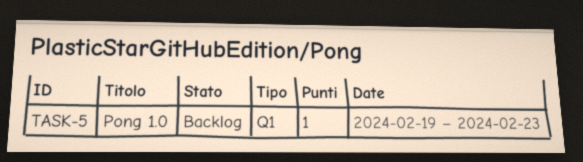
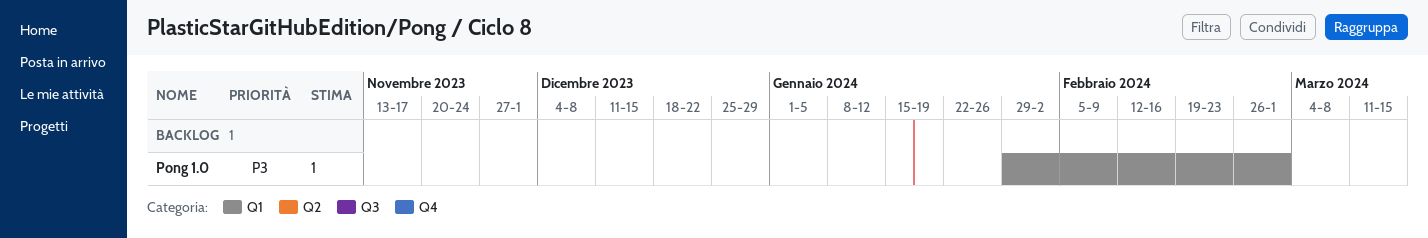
Pong 1.0, start: Feb 19 -> Jan 29
Pong 1.0, due: Feb 23 -> Mar 1

